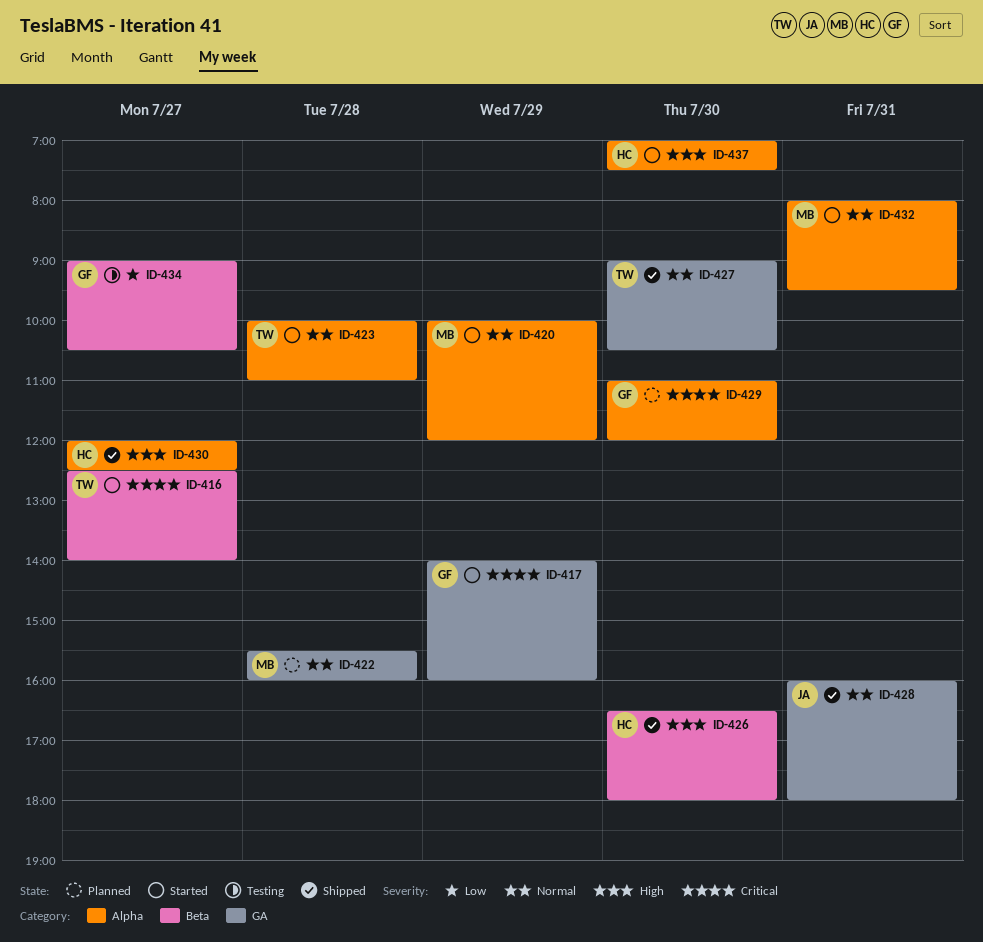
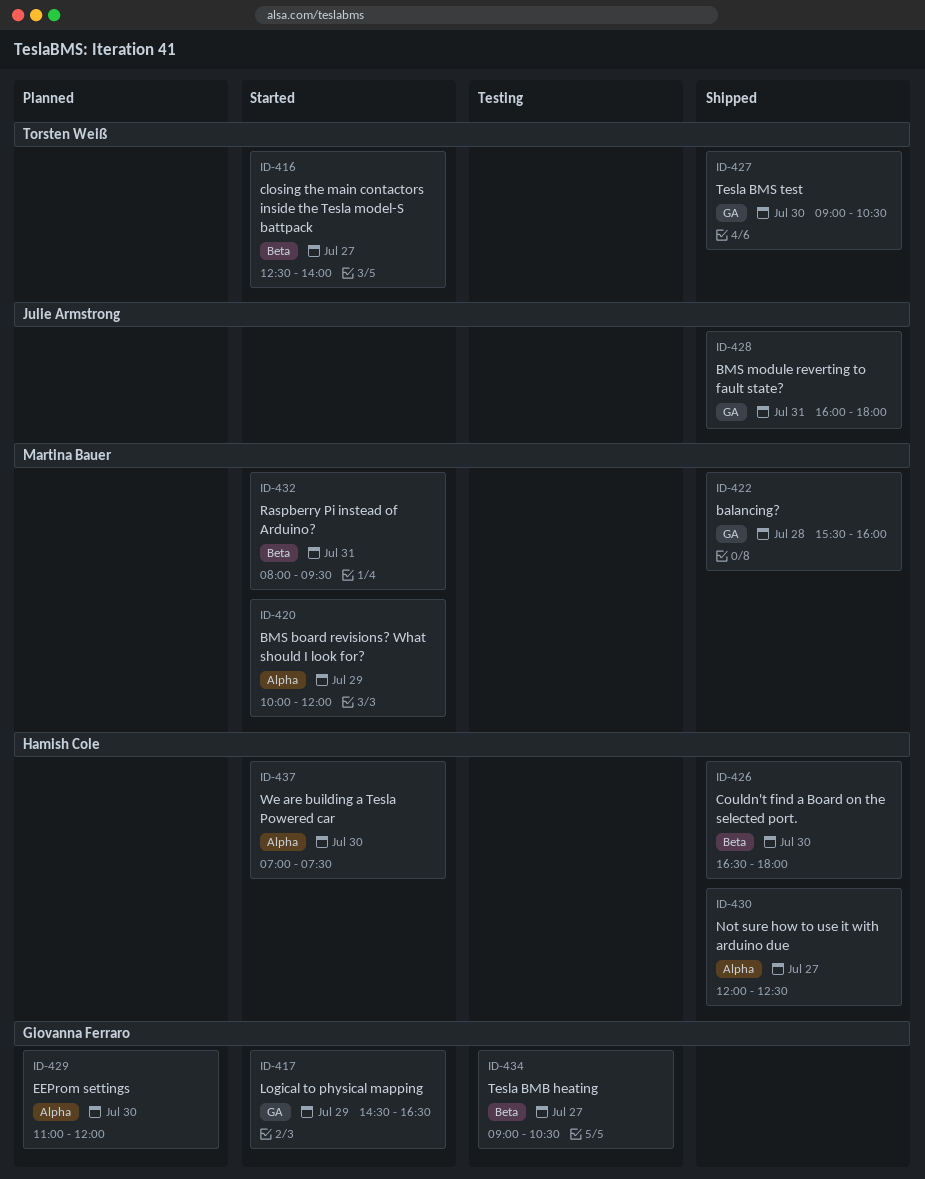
ID-417, begins: 14:00 -> 14:30
ID-417, ends: 16:00 -> 16:30
ID-422, status: Planned -> Shipped
ID-423: present -> none
ID-432, label: Alpha -> Beta

